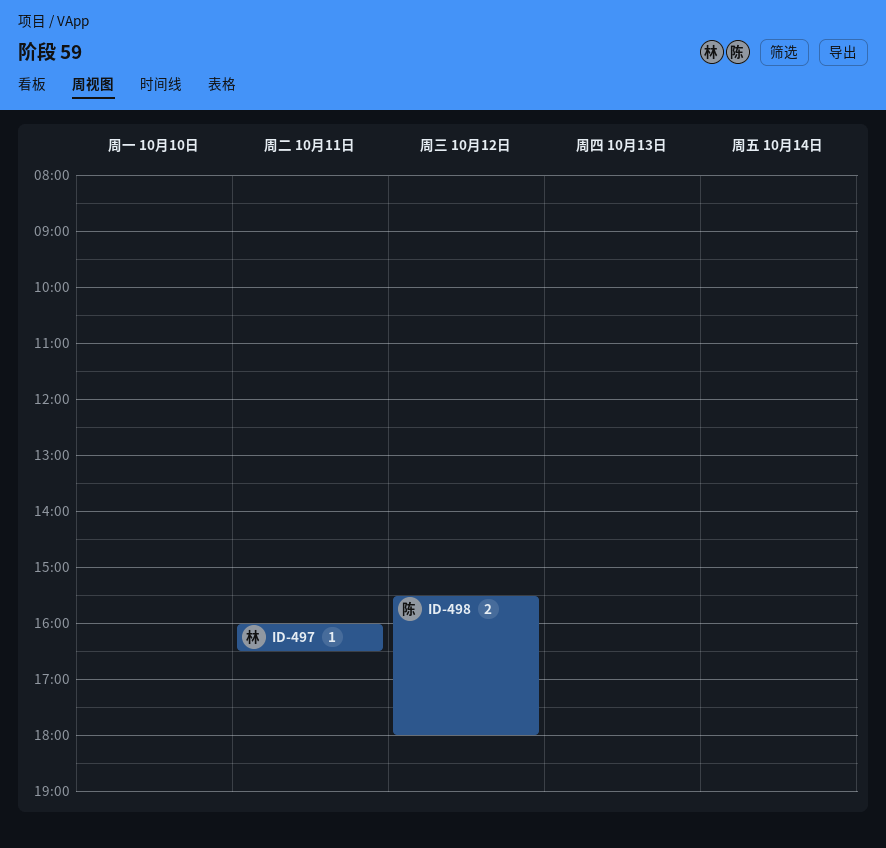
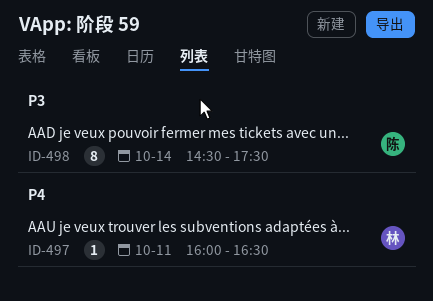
ID-498, estimate: 2 -> 8
ID-498, day: Oct 12 -> Oct 14
ID-498, begins: 15:30 -> 14:30
ID-498, ends: 18:00 -> 17:30

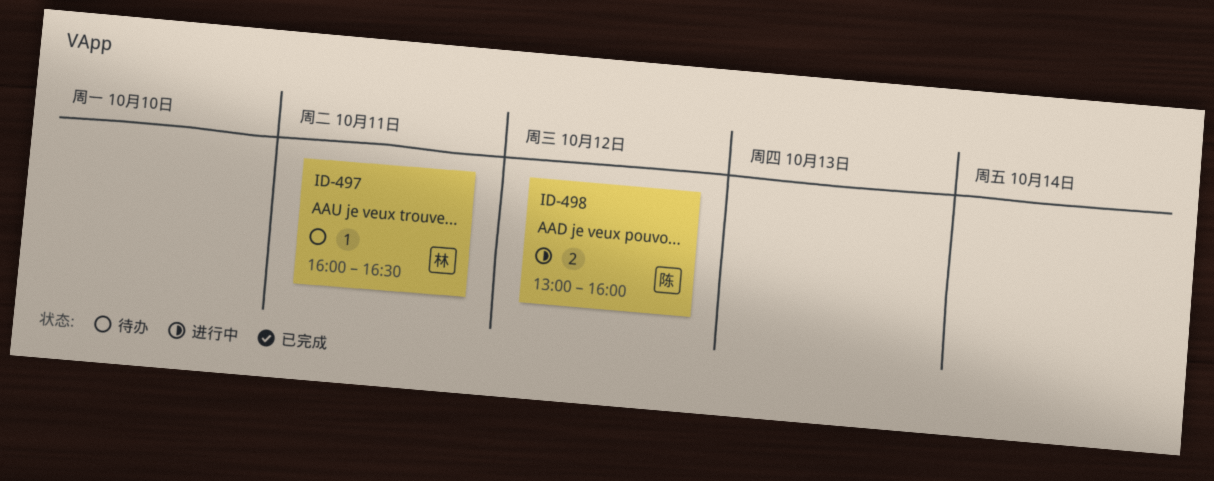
ID-498, estimate: 8 -> 2
ID-498, day: Oct 14 -> Oct 12
ID-498, begins: 14:30 -> 13:00
ID-498, ends: 17:30 -> 16:00

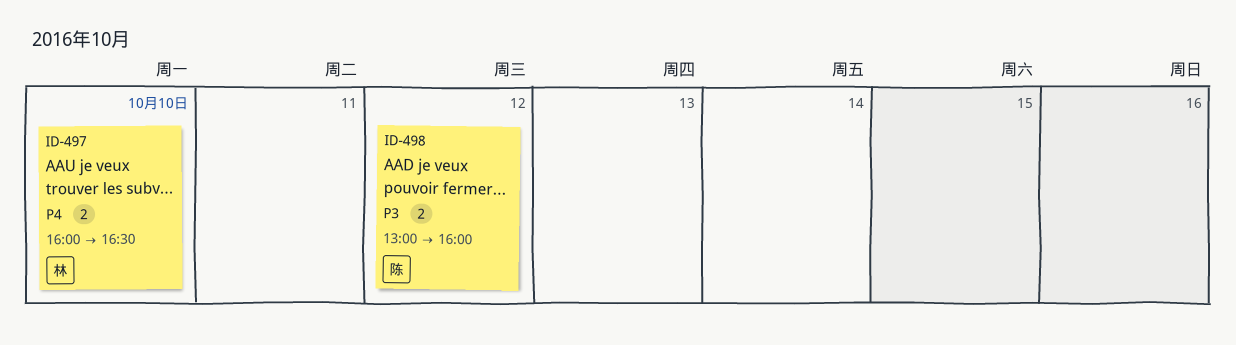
ID-497, estimate: 1 -> 2
ID-497, day: Oct 11 -> Oct 10

